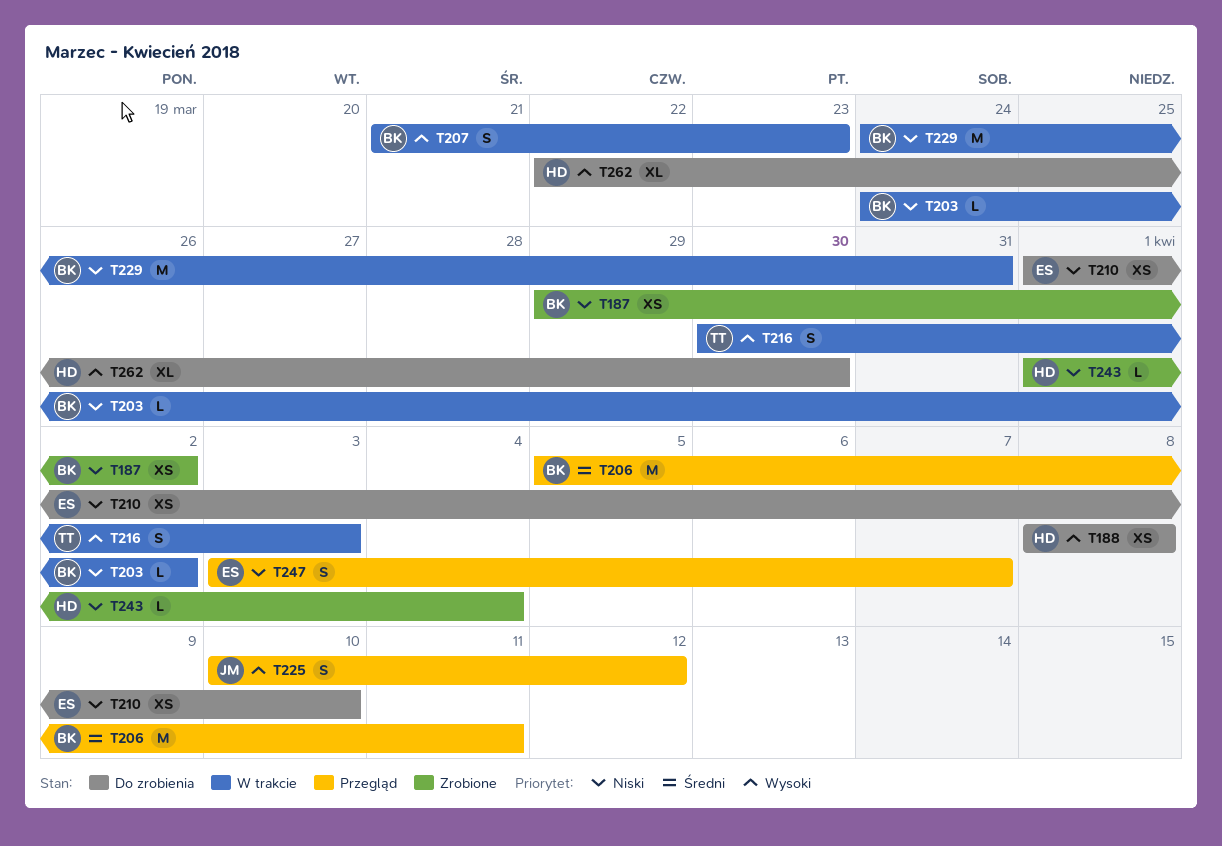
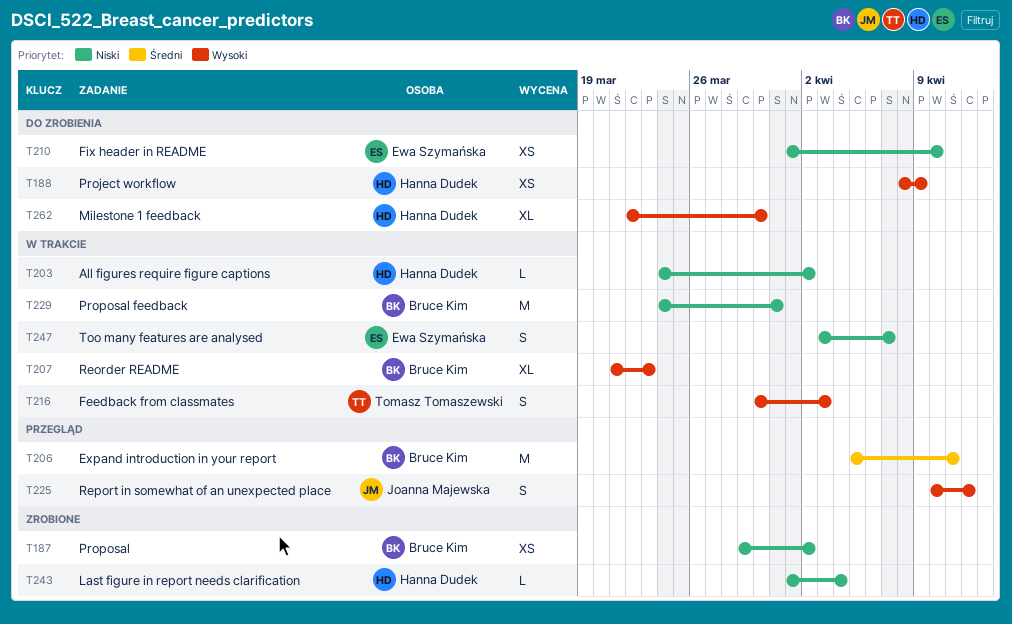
T188, due: Apr 8 -> Apr 9
T203, owner: Bruce Kim -> Hanna Dudek
T207, estimate: S -> XL
T247, status: Przegląd -> W trakcie

